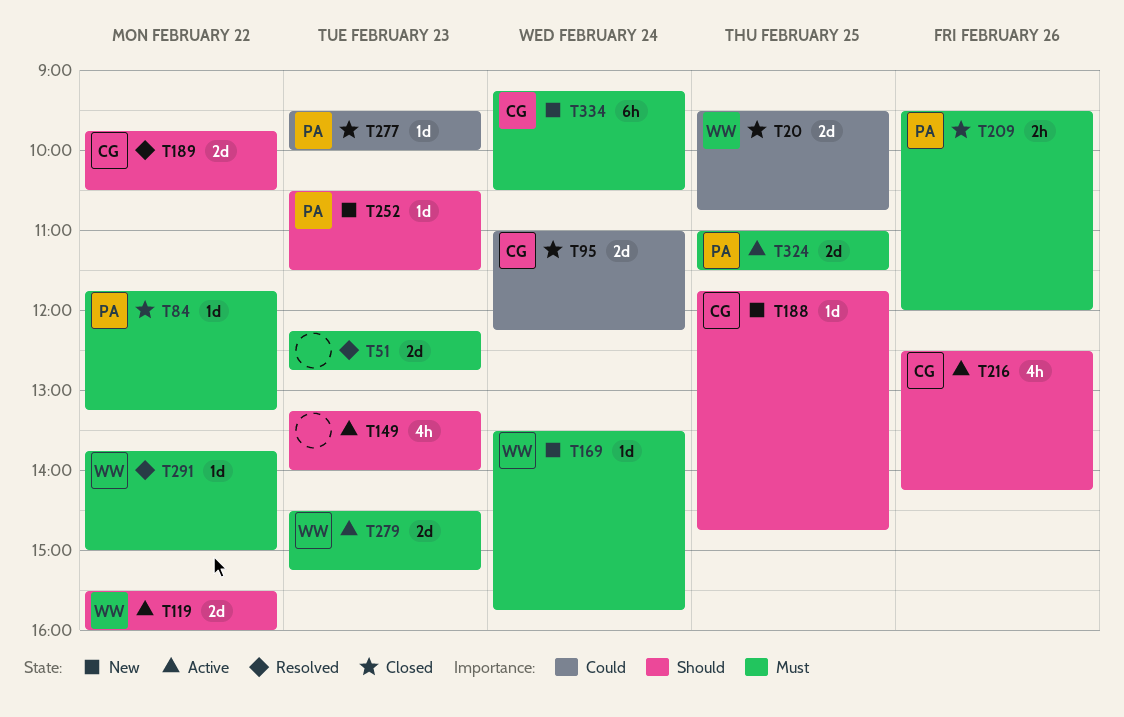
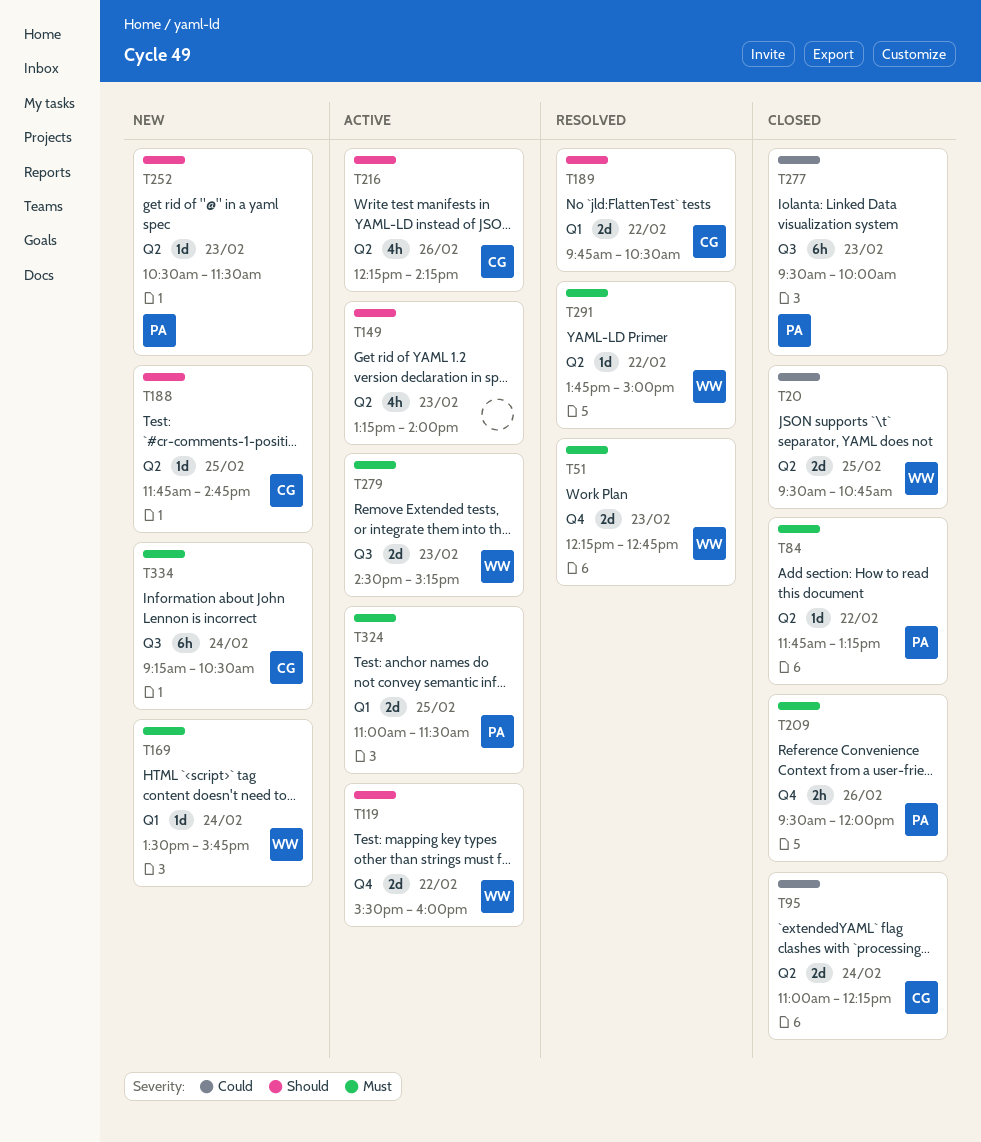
T51, owner: none -> WW
T216, begins: 12:30 -> 12:15
T277, estimate: 1d -> 6h

